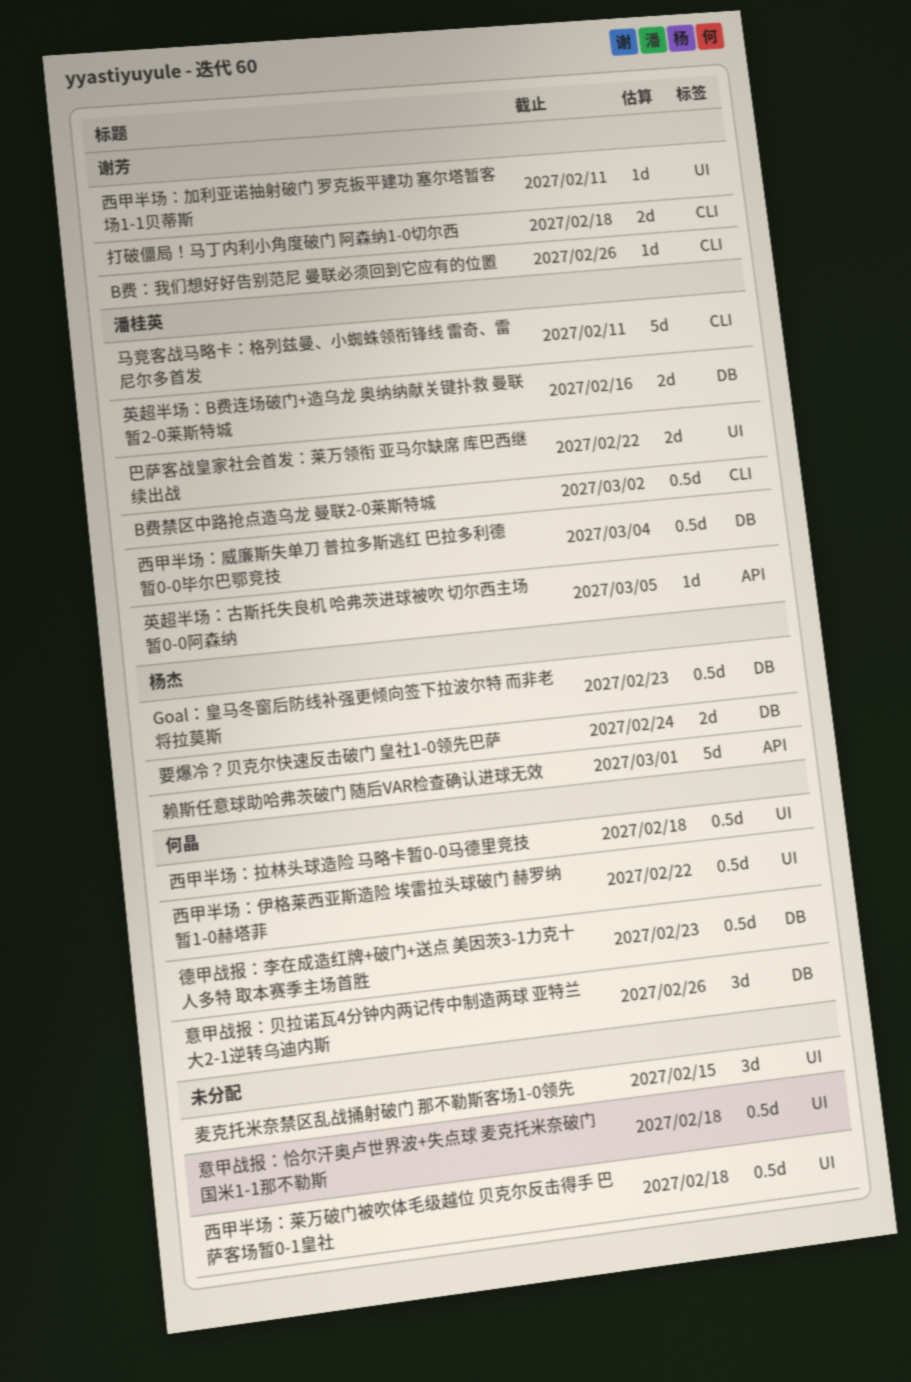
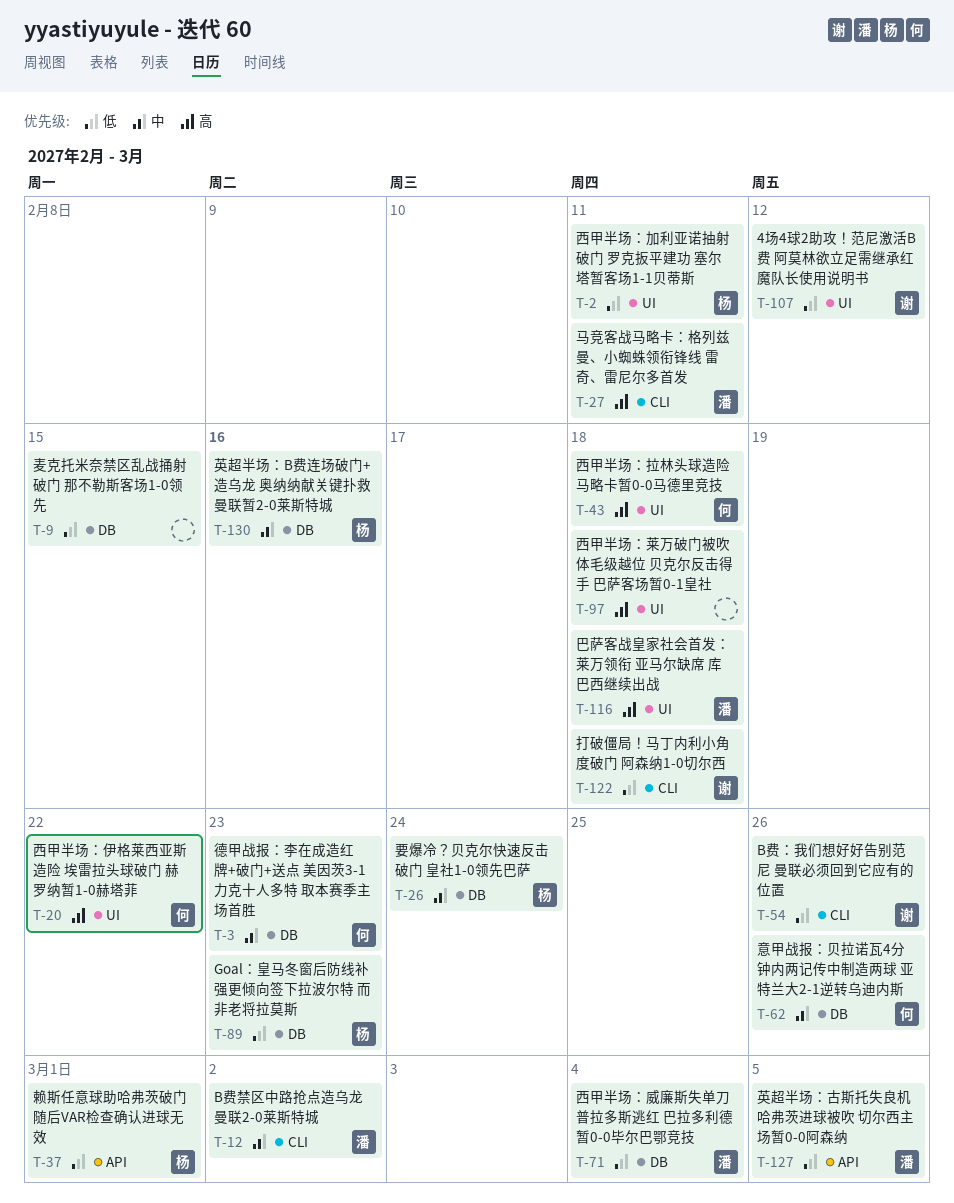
4场4球2助攻！范尼激活B费 阿莫林欲立足需继承红魔队长使用说明书: none -> present
巴萨客战皇家社会首发：莱万领衔 亚马尔缺席 库巴西继续出战, due: Feb 22 -> Feb 18
意甲战报：恰尔汗奥卢世界波+失点球 麦克托米奈破门 国米1-1那不勒斯: present -> none
英超半场：B费连场破门+造乌龙 奥纳纳献关键扑救 曼联暂2-0莱斯特城, owner: 潘桂英 -> 杨杰
西甲半场：加利亚诺抽射破门 罗克扳平建功 塞尔塔暂客场1-1贝蒂斯, owner: 谢芳 -> 杨杰
麦克托米奈禁区乱战捅射破门 那不勒斯客场1-0领先, label: UI -> DB

